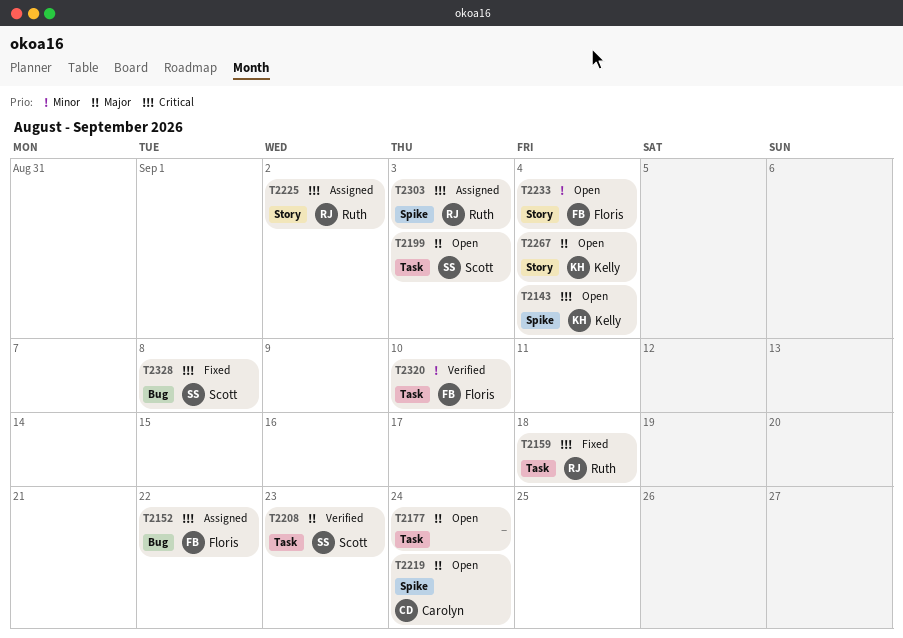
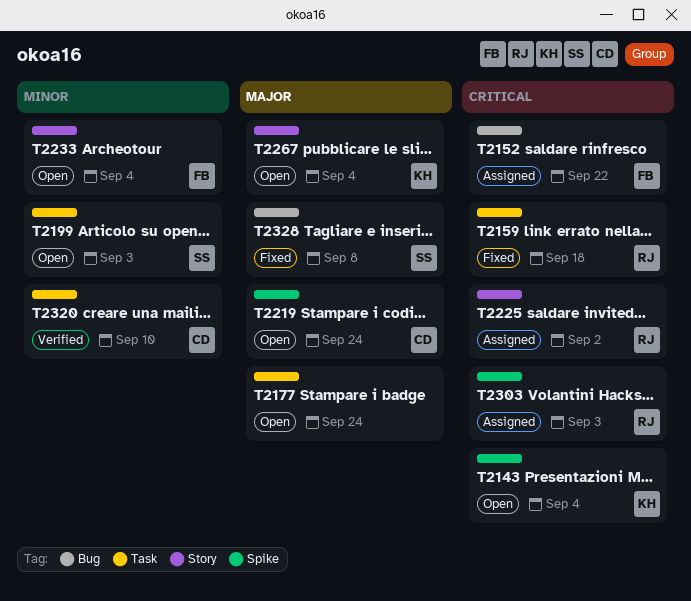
T2199, priority: Major -> Minor
T2208: present -> none
T2320, owner: Floris -> Carolyn
T2328, priority: Critical -> Major

